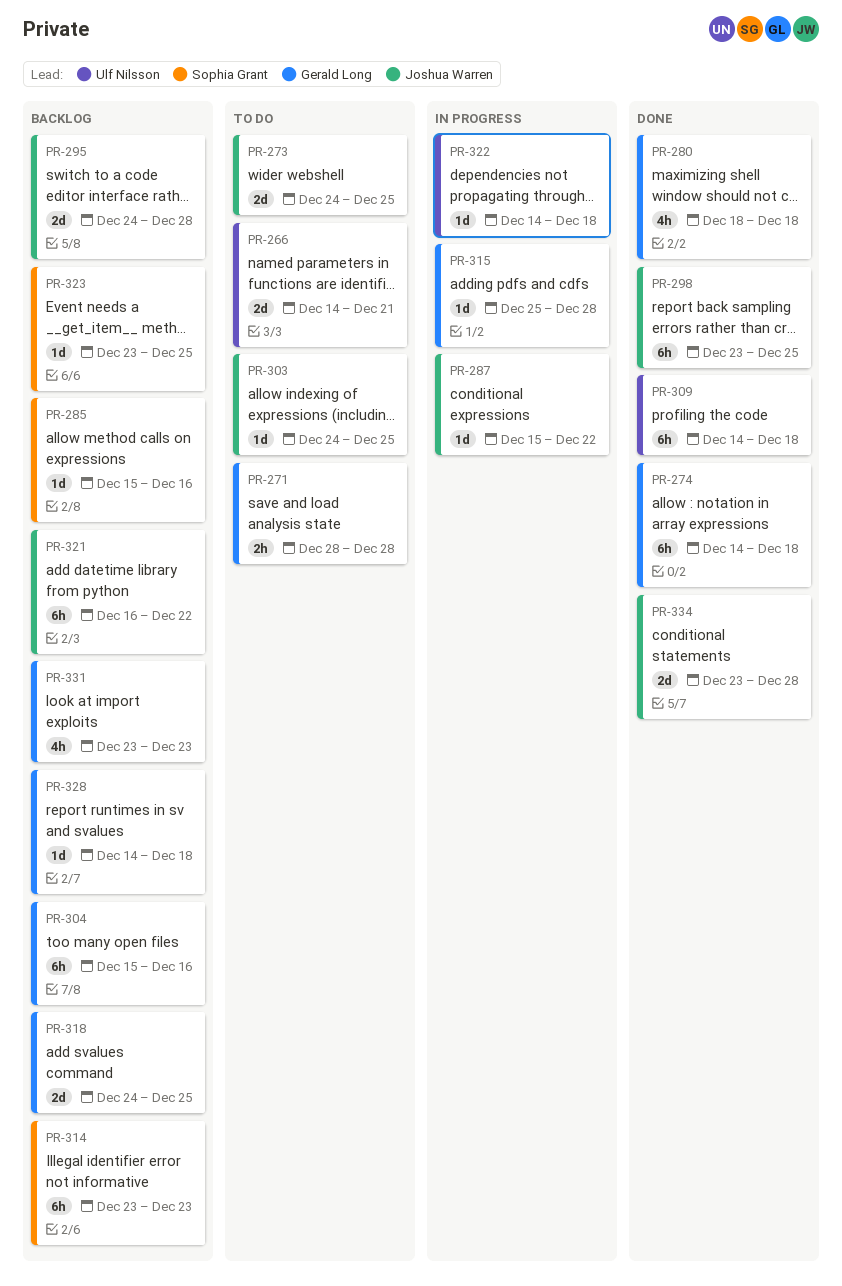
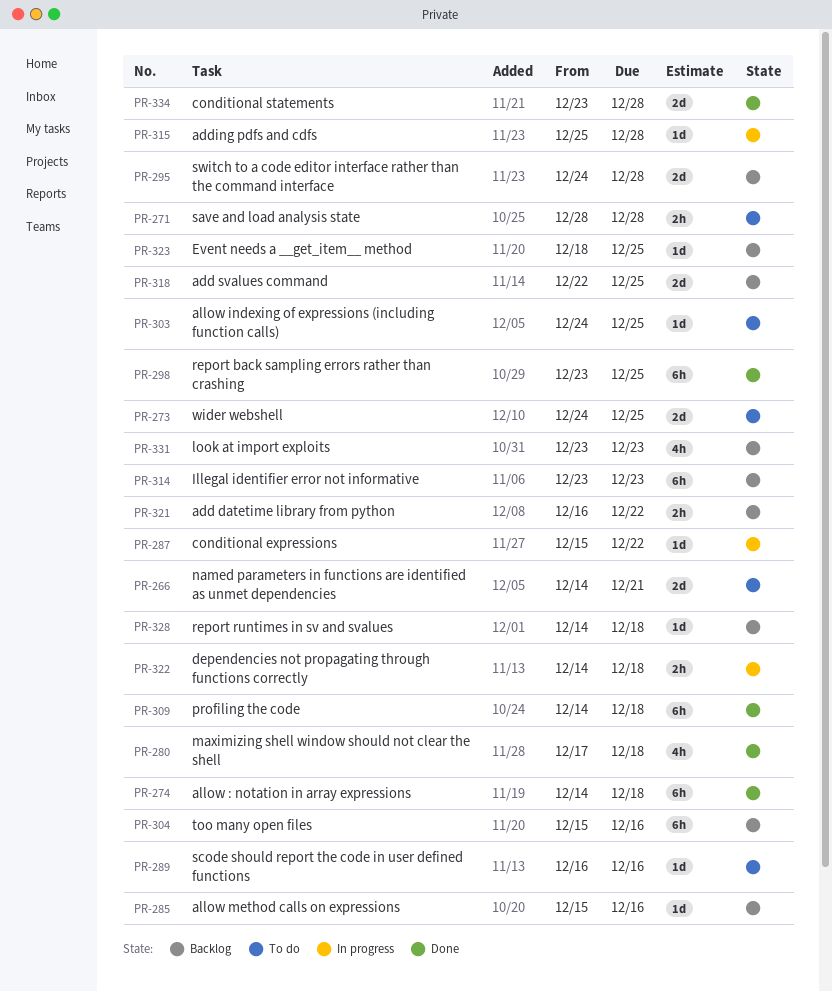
PR-280, start: Dec 18 -> Dec 17
PR-289: none -> present
PR-318, start: Dec 24 -> Dec 22
PR-321, estimate: 6h -> 2h
PR-322, estimate: 1d -> 2h
PR-323, start: Dec 23 -> Dec 18

